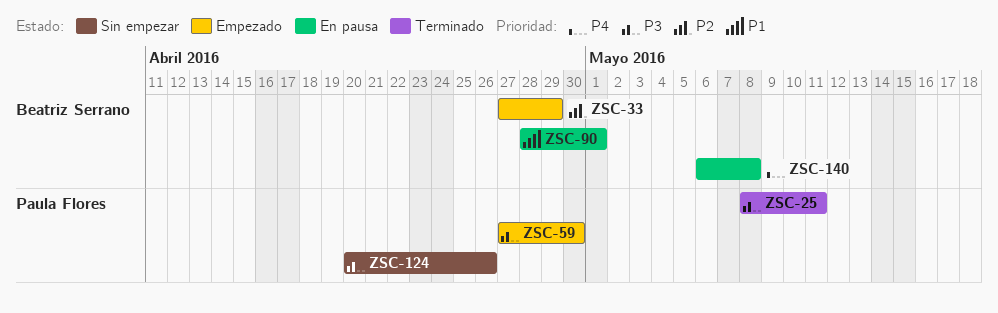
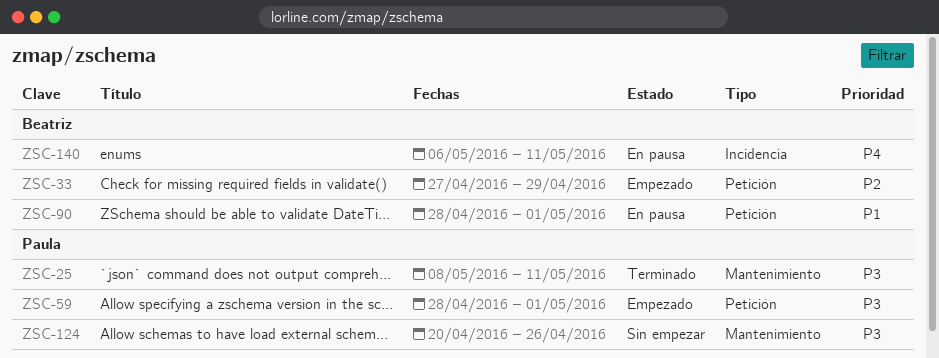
ZSC-59, start: Apr 27 -> Apr 28
ZSC-59, due: Apr 30 -> May 1
ZSC-140, due: May 8 -> May 11

